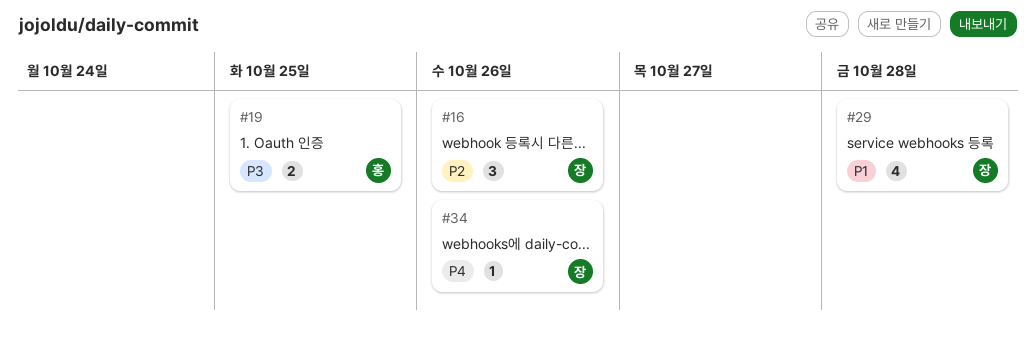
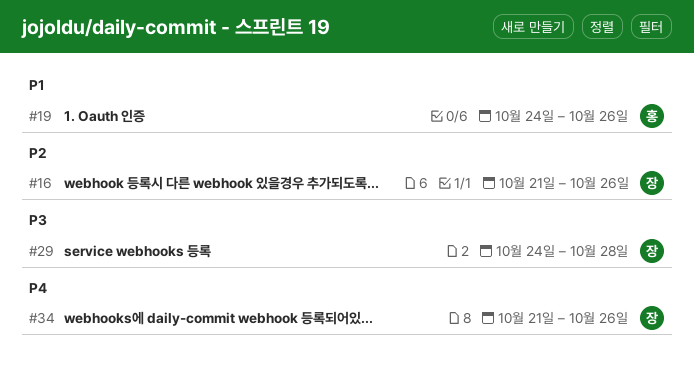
#19, priority: P3 -> P1
#19, due: Oct 25 -> Oct 26
#29, priority: P1 -> P3

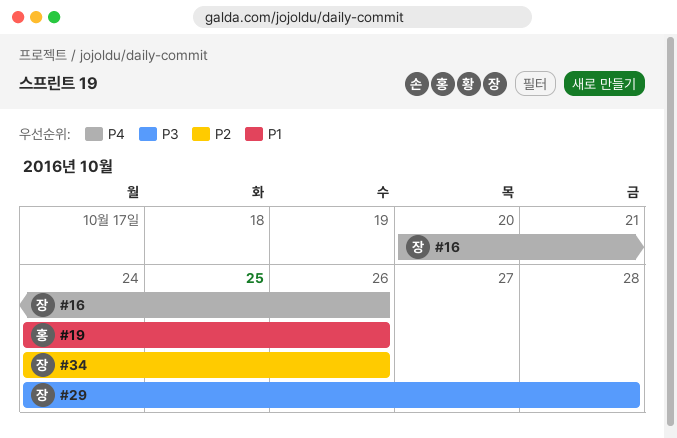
#16, priority: P2 -> P4
#16, start: Oct 21 -> Oct 20
#34, priority: P4 -> P2
#34, start: Oct 21 -> Oct 24

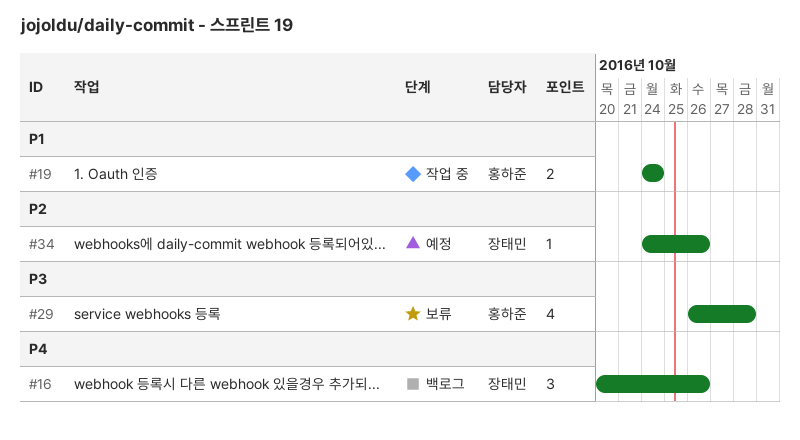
#19, due: Oct 26 -> Oct 24
#29, owner: 장태민 -> 홍하준
#29, start: Oct 24 -> Oct 26

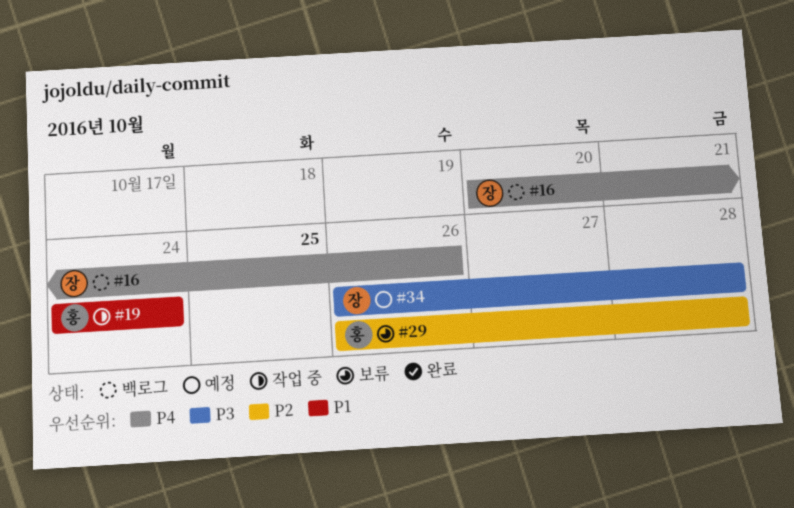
#29, priority: P3 -> P2
#34, priority: P2 -> P3
#34, start: Oct 24 -> Oct 26
#34, due: Oct 26 -> Oct 28

